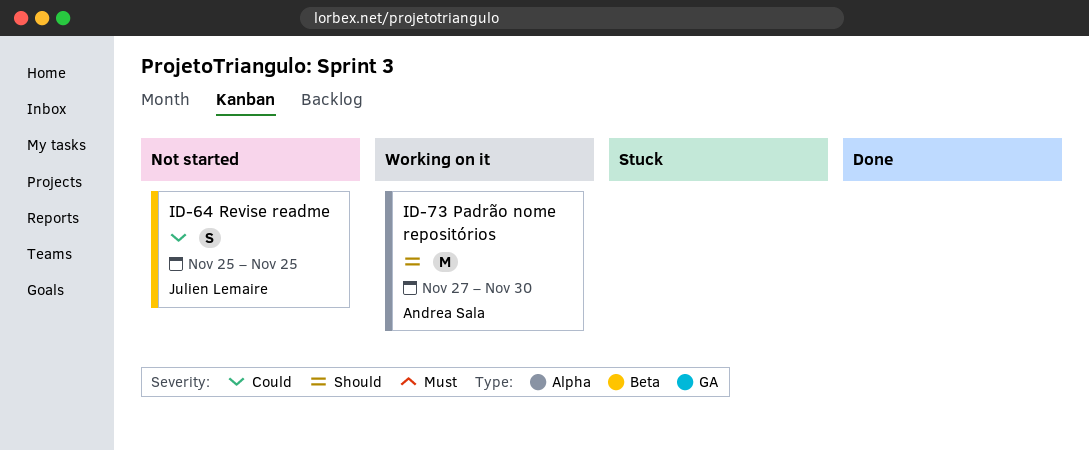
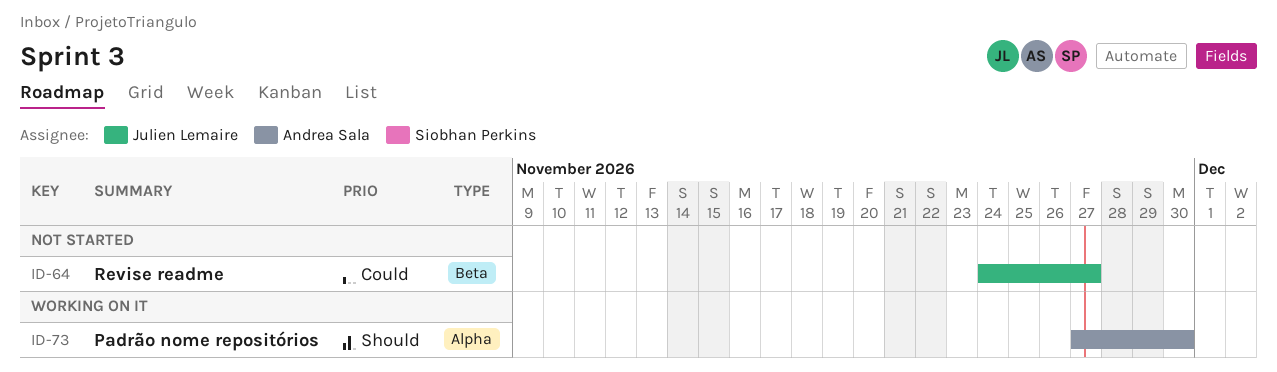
ID-64, start: Nov 25 -> Nov 24
ID-64, due: Nov 25 -> Nov 27

